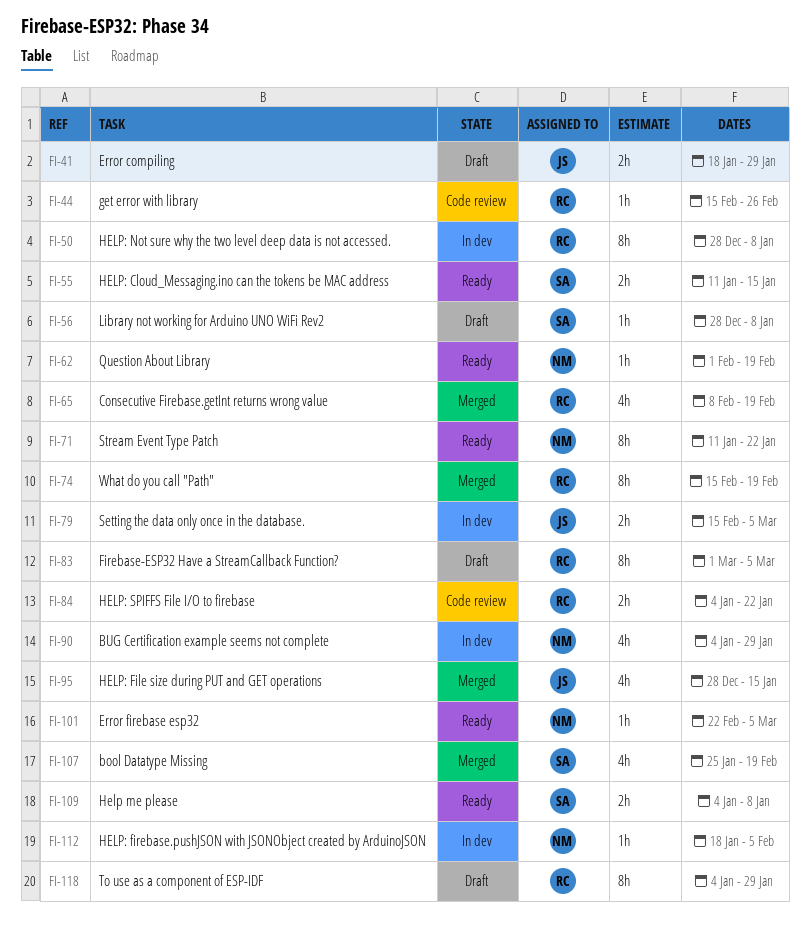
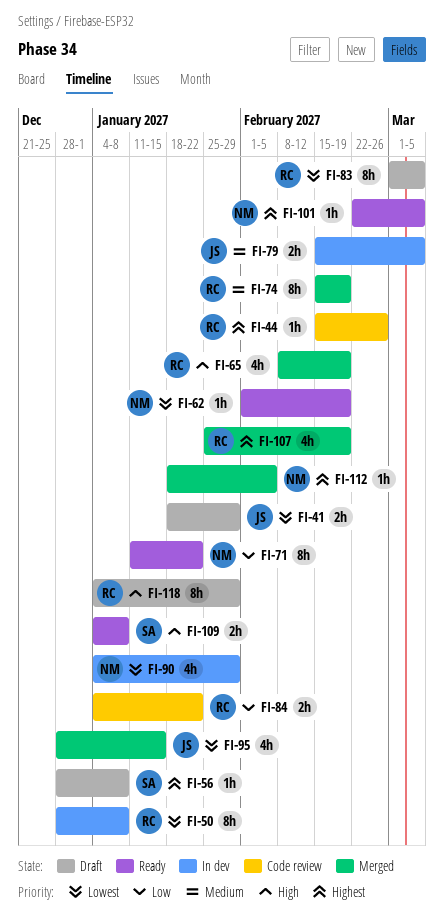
FI-55: present -> none
FI-107, owner: SA -> RC
FI-112, status: In dev -> Merged

